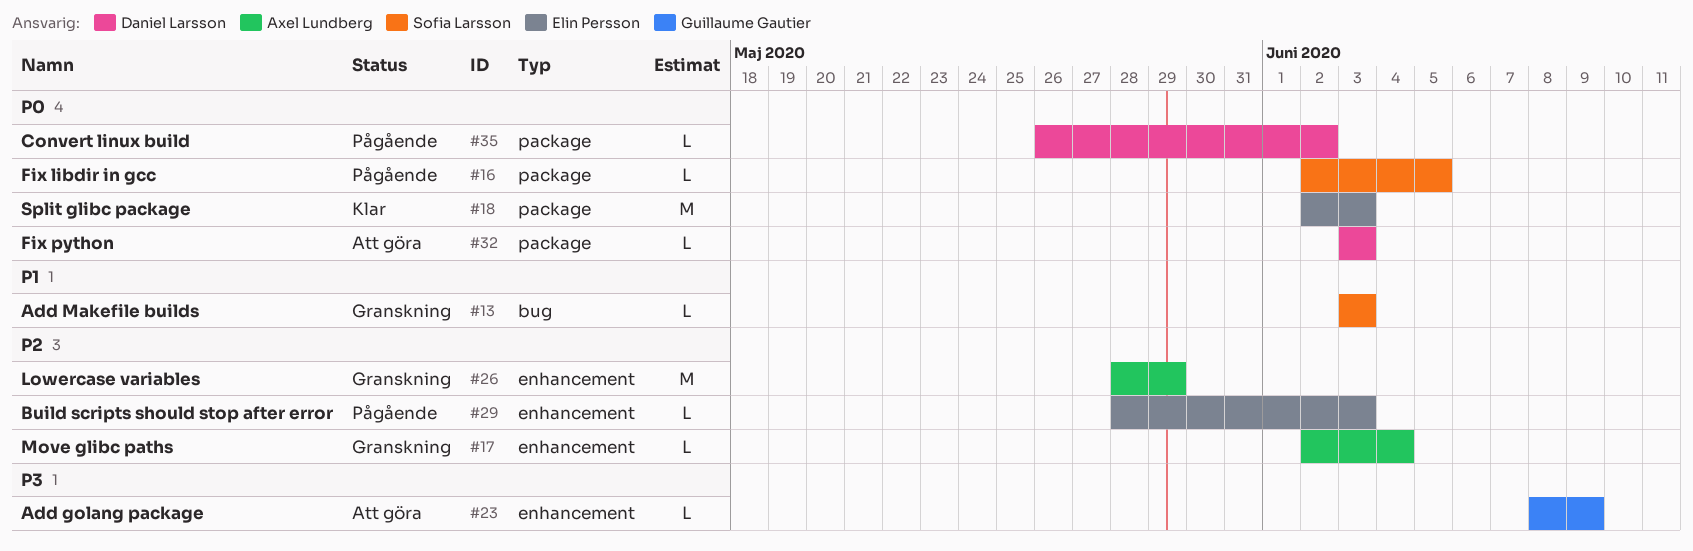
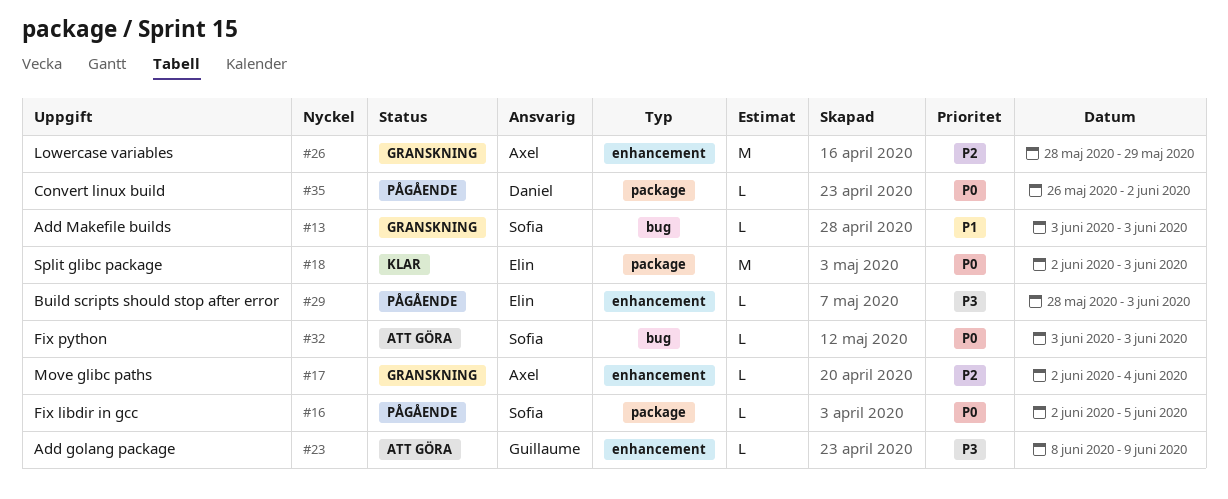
#29, priority: P2 -> P3
#32, owner: Daniel Larsson -> Sofia Larsson
#32, label: package -> bug

